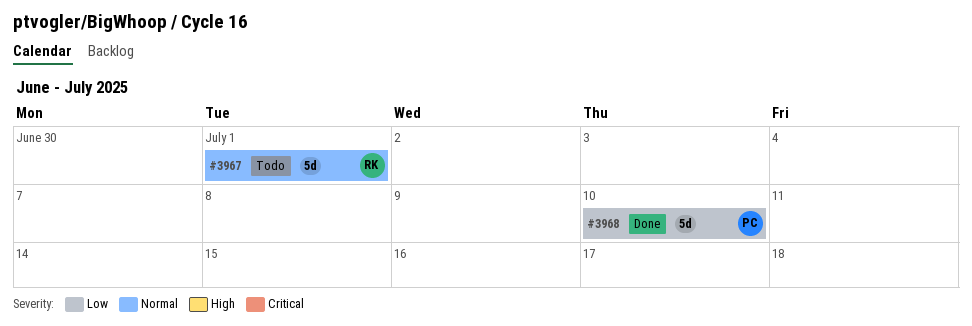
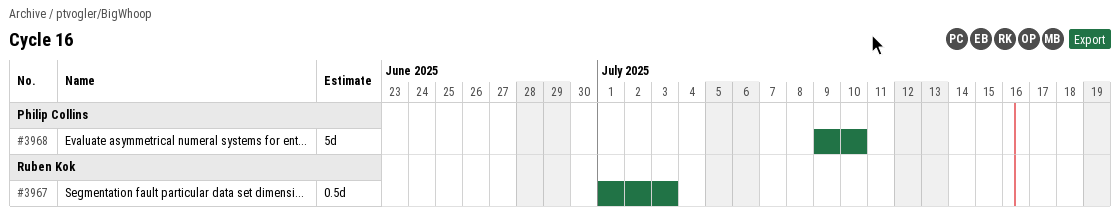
#3967, estimate: 5d -> 0.5d
#3967, due: Jul 1 -> Jul 3

